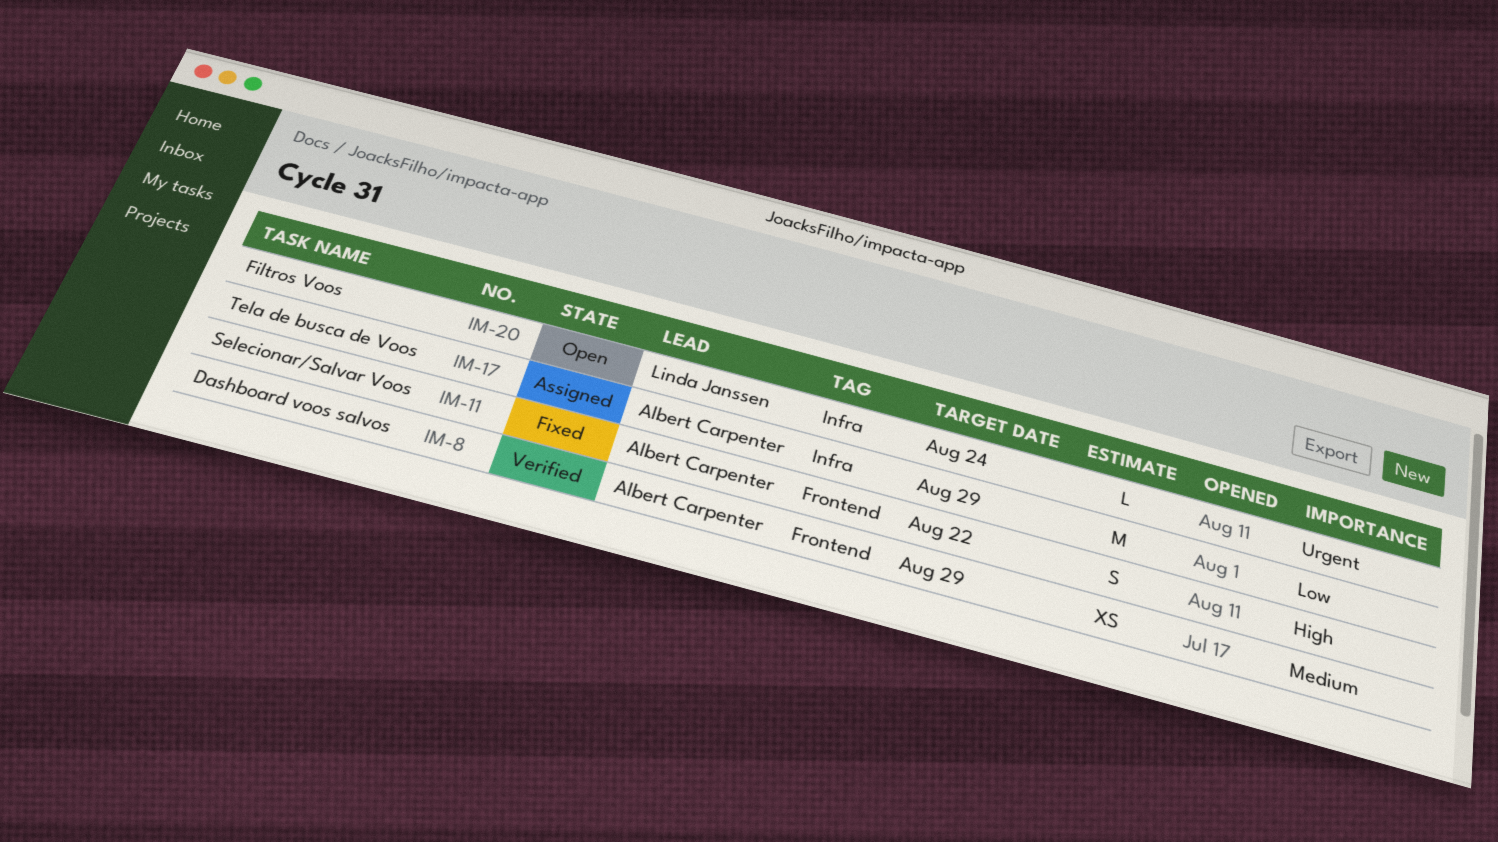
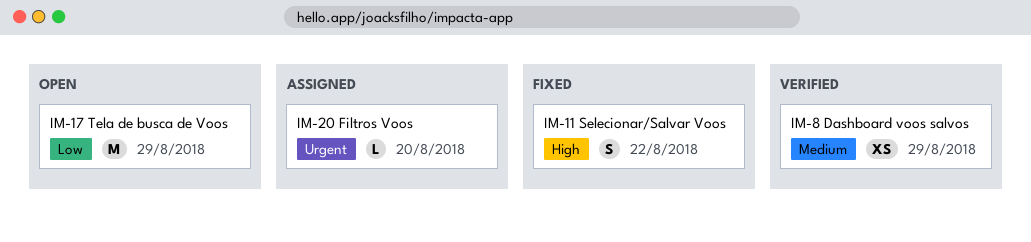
IM-17, status: Assigned -> Open
IM-20, status: Open -> Assigned
IM-20, due: Aug 24 -> Aug 20

